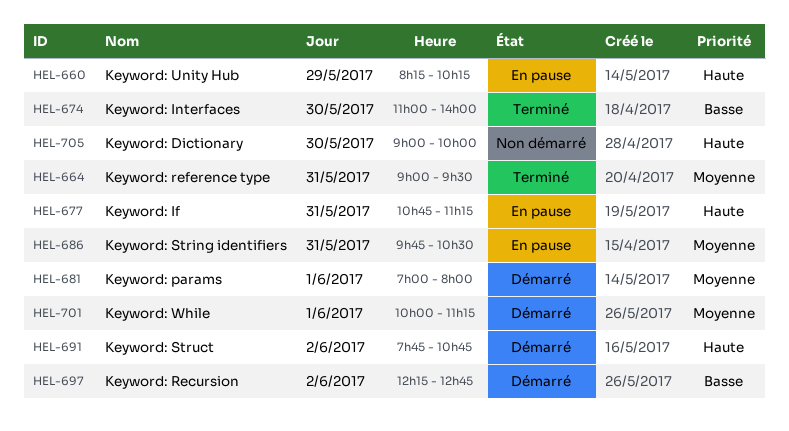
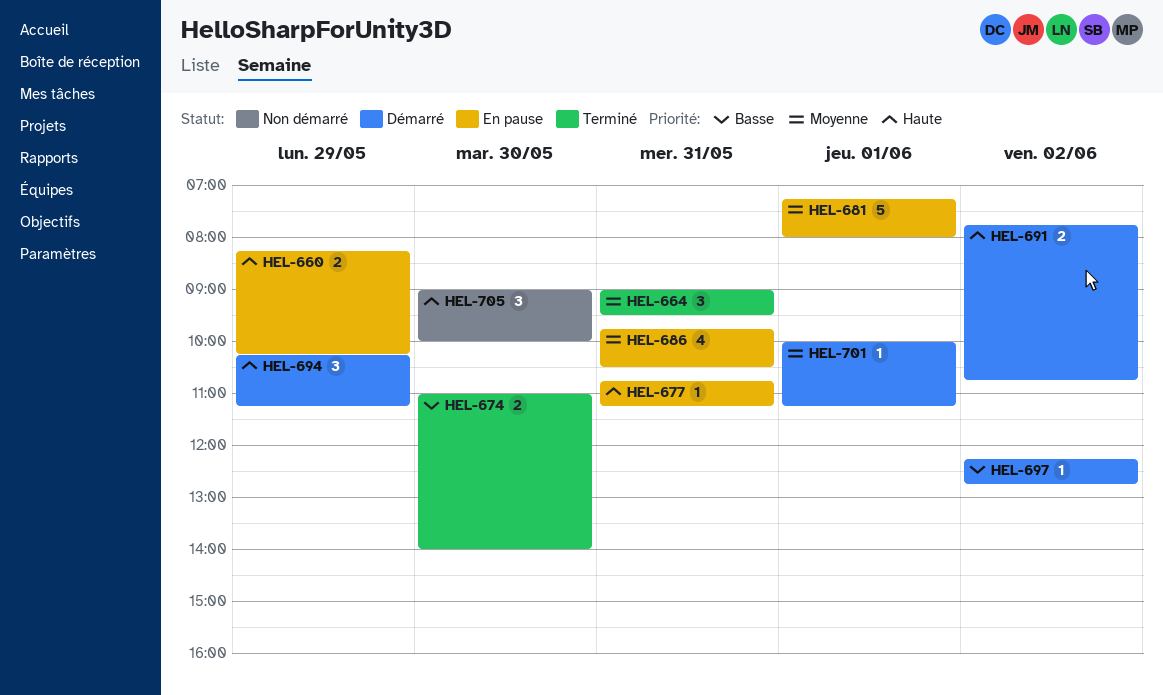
HEL-681, status: Démarré -> En pause
HEL-681, begins: 07:00 -> 07:15
HEL-694: none -> present

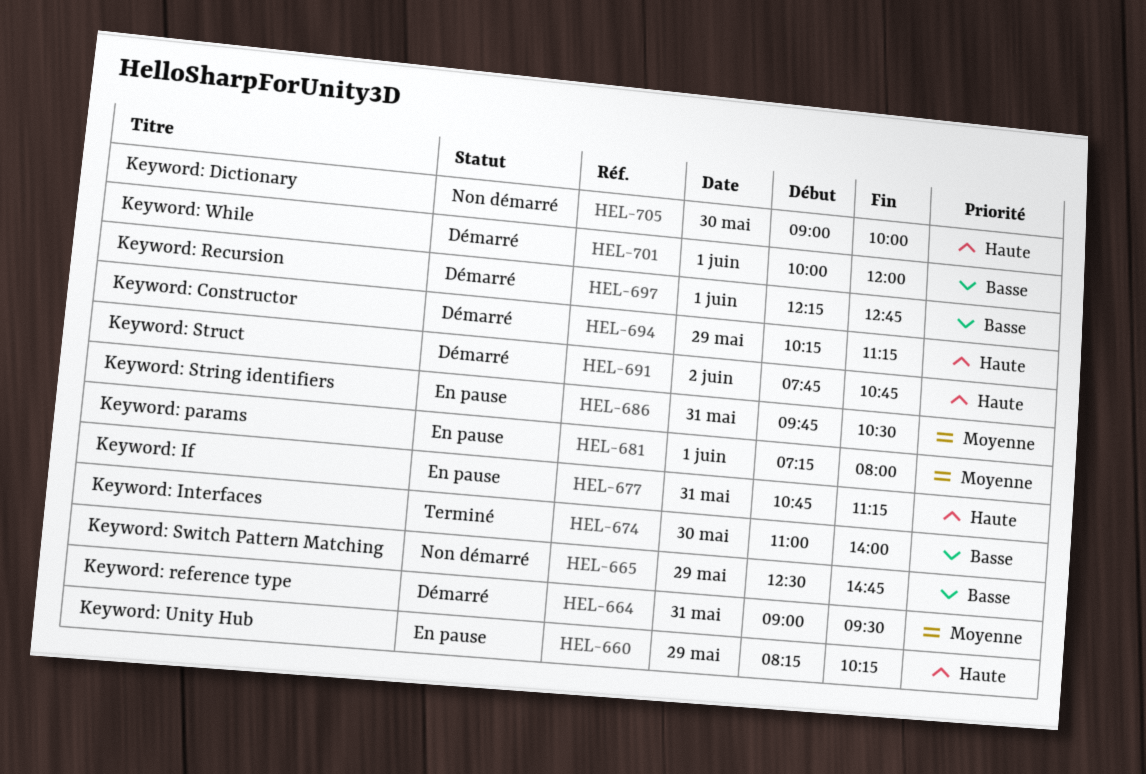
HEL-664, status: Terminé -> Démarré
HEL-665: none -> present
HEL-697, day: Jun 2 -> Jun 1
HEL-701, priority: Moyenne -> Basse
HEL-701, ends: 11:15 -> 12:00

